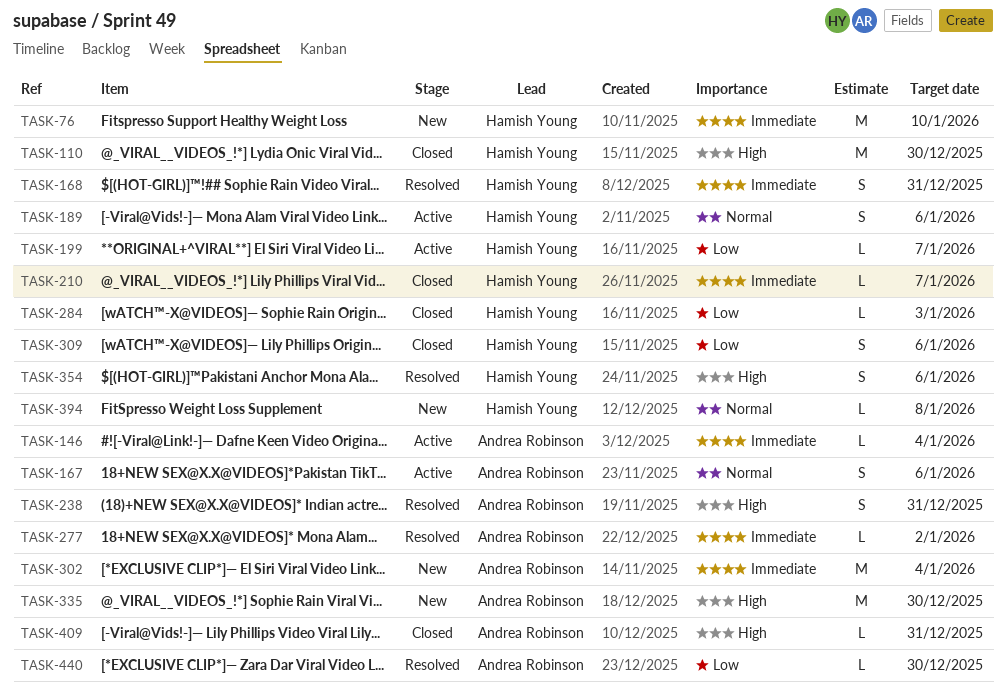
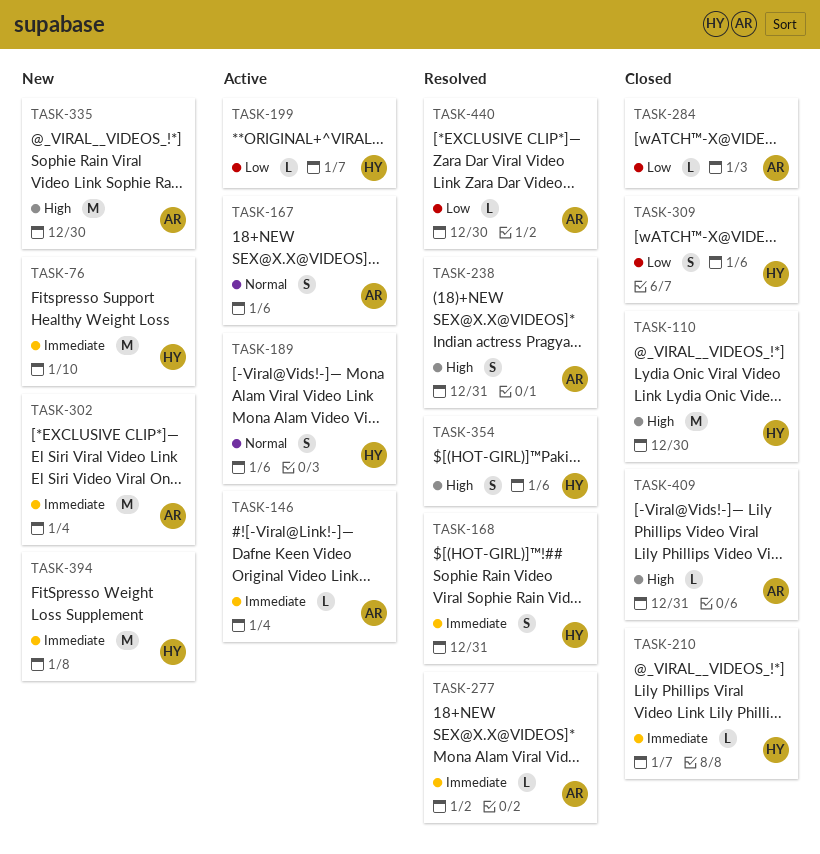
TASK-284, owner: Hamish Young -> Andrea Robinson
TASK-394, priority: Normal -> Immediate
TASK-394, estimate: L -> M

